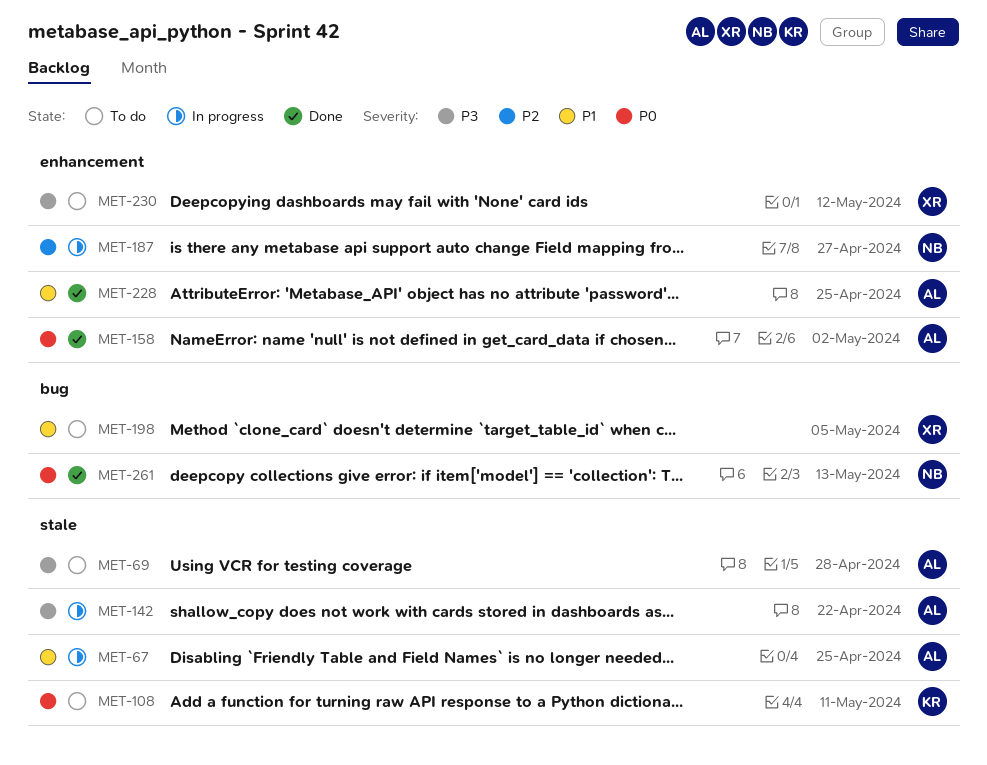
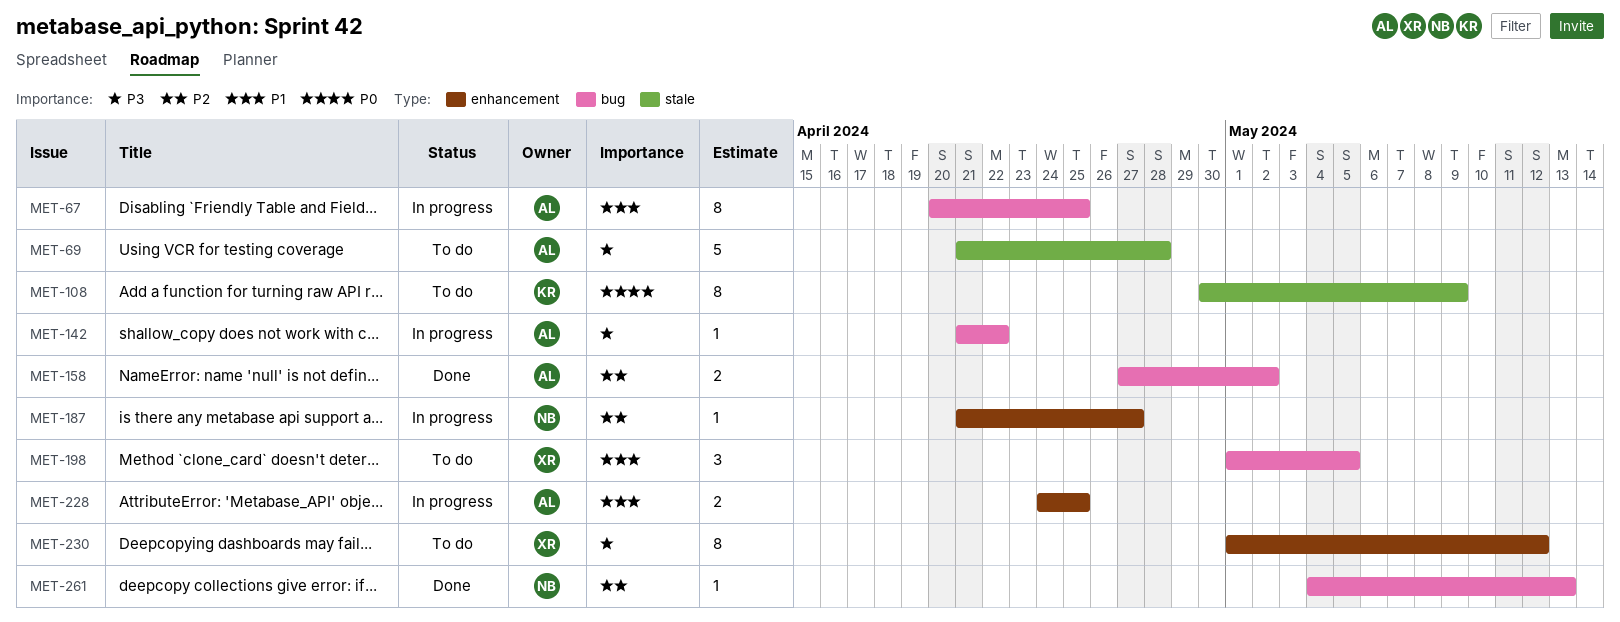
MET-67, label: stale -> bug
MET-108, due: May 11 -> May 9
MET-142, label: stale -> bug
MET-158, priority: P0 -> P2
MET-158, label: enhancement -> bug
MET-228, status: Done -> In progress
MET-261, priority: P0 -> P2

